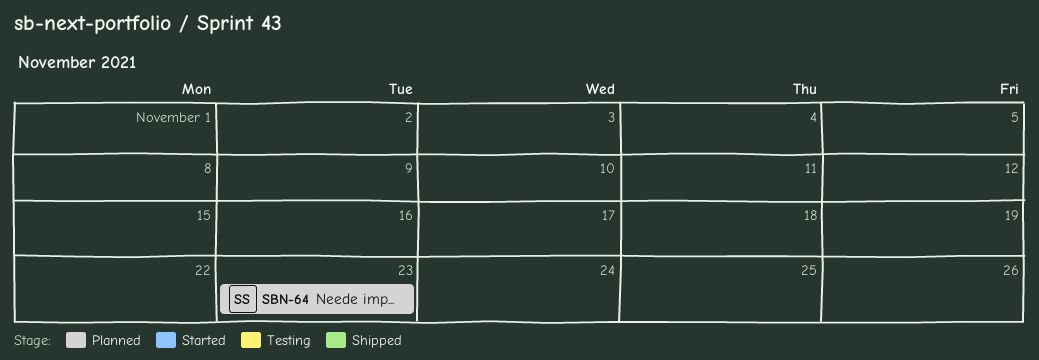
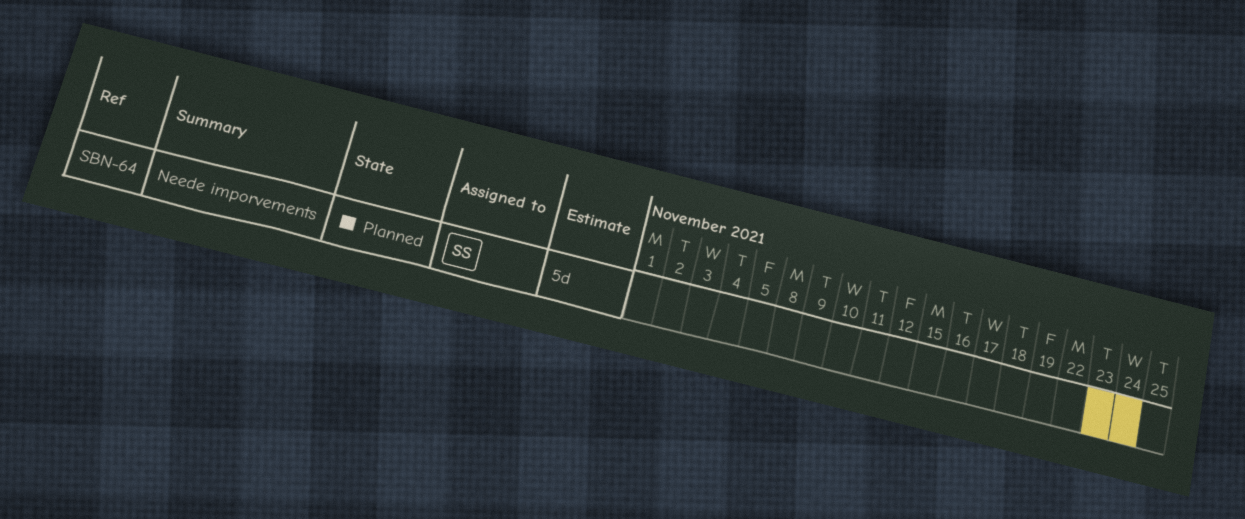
SBN-64, due: Nov 23 -> Nov 24

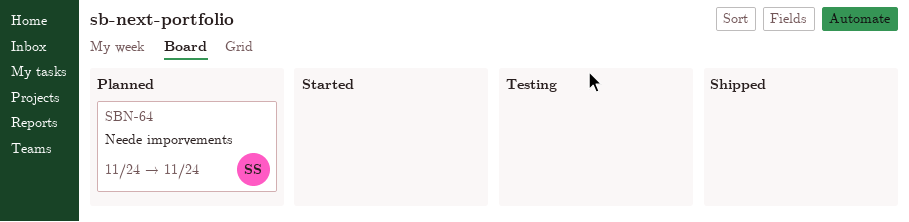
SBN-64, start: Nov 23 -> Nov 24

